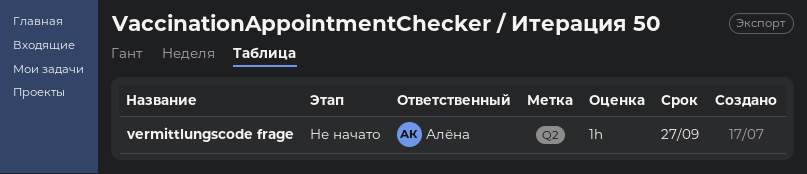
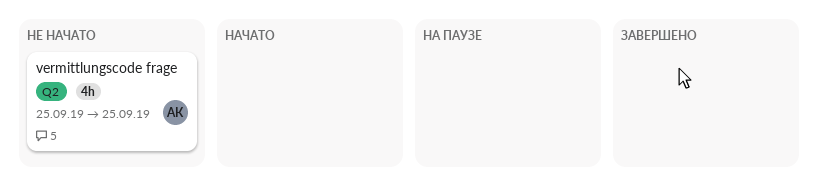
vermittlungscode frage, estimate: 1h -> 4h
vermittlungscode frage, due: Sep 27 -> Sep 25

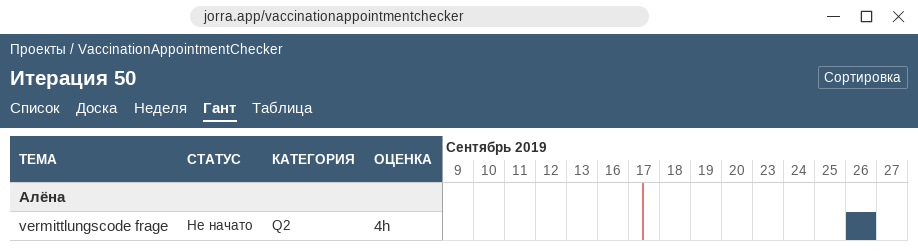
vermittlungscode frage, start: Sep 25 -> Sep 26
vermittlungscode frage, due: Sep 25 -> Sep 26

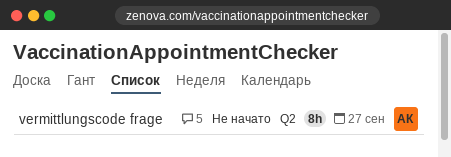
vermittlungscode frage, estimate: 4h -> 8h
vermittlungscode frage, due: Sep 26 -> Sep 27

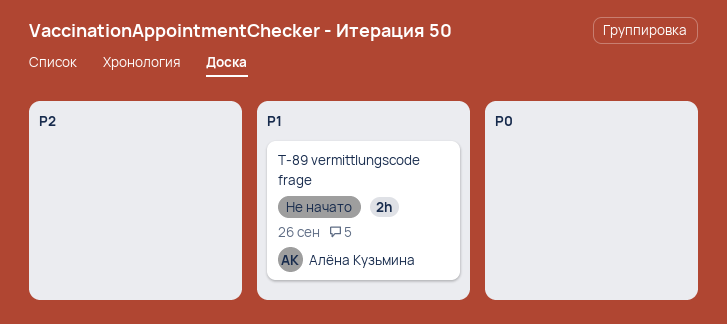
vermittlungscode frage, estimate: 8h -> 2h
vermittlungscode frage, due: Sep 27 -> Sep 26

